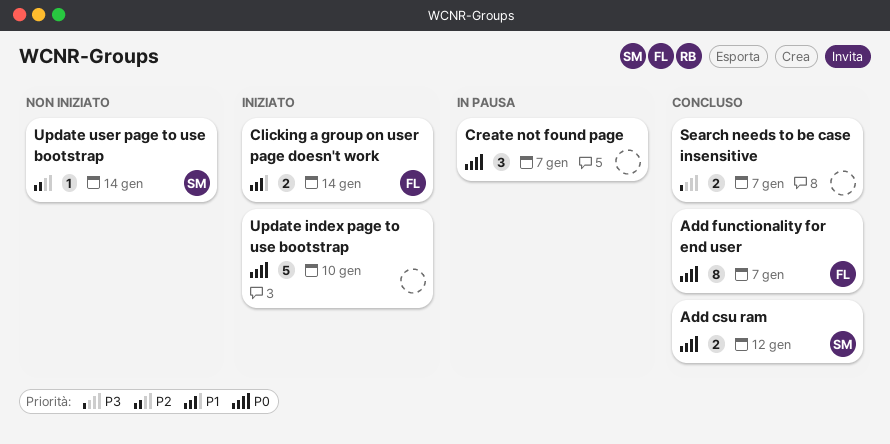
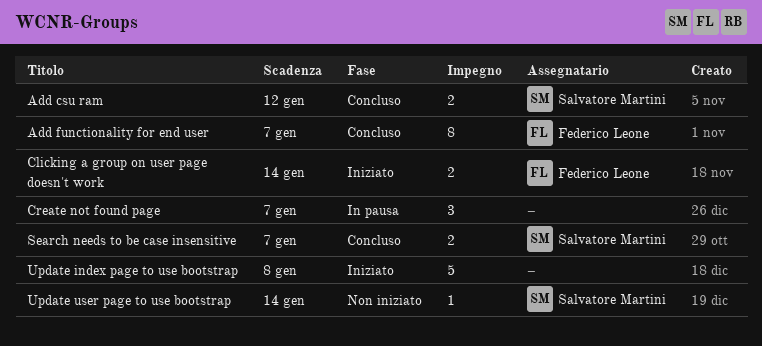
Search needs to be case insensitive, owner: none -> Salvatore Martini
Update index page to use bootstrap, due: Jan 10 -> Jan 8

